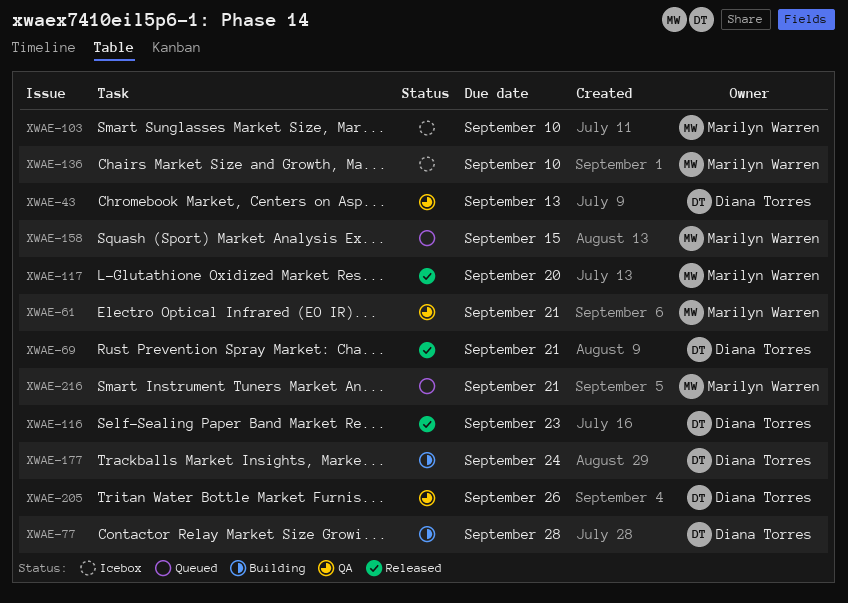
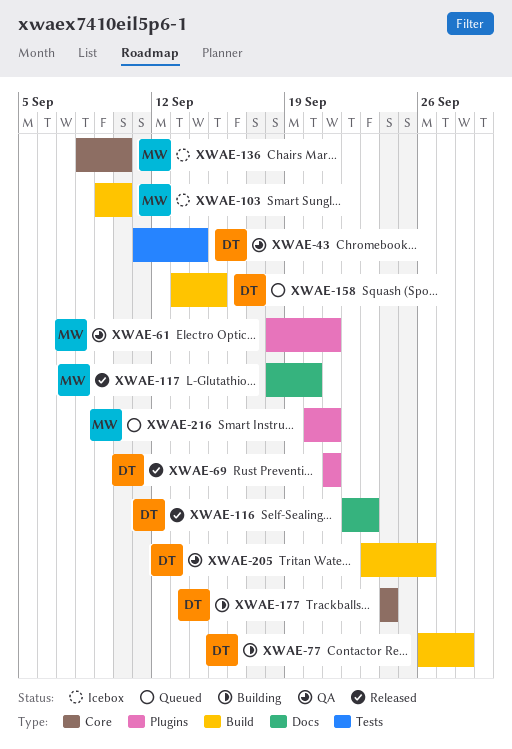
XWAE-43, due: Sep 13 -> Sep 14
XWAE-158, owner: Marilyn Warren -> Diana Torres

